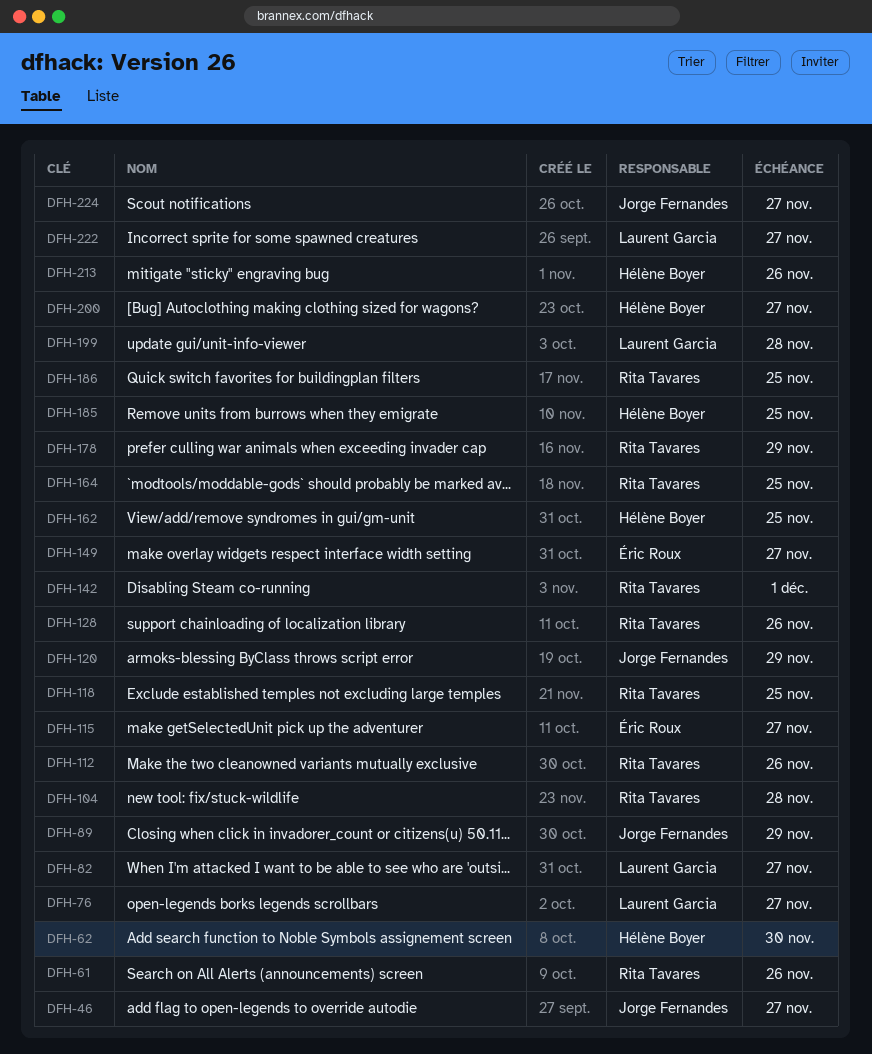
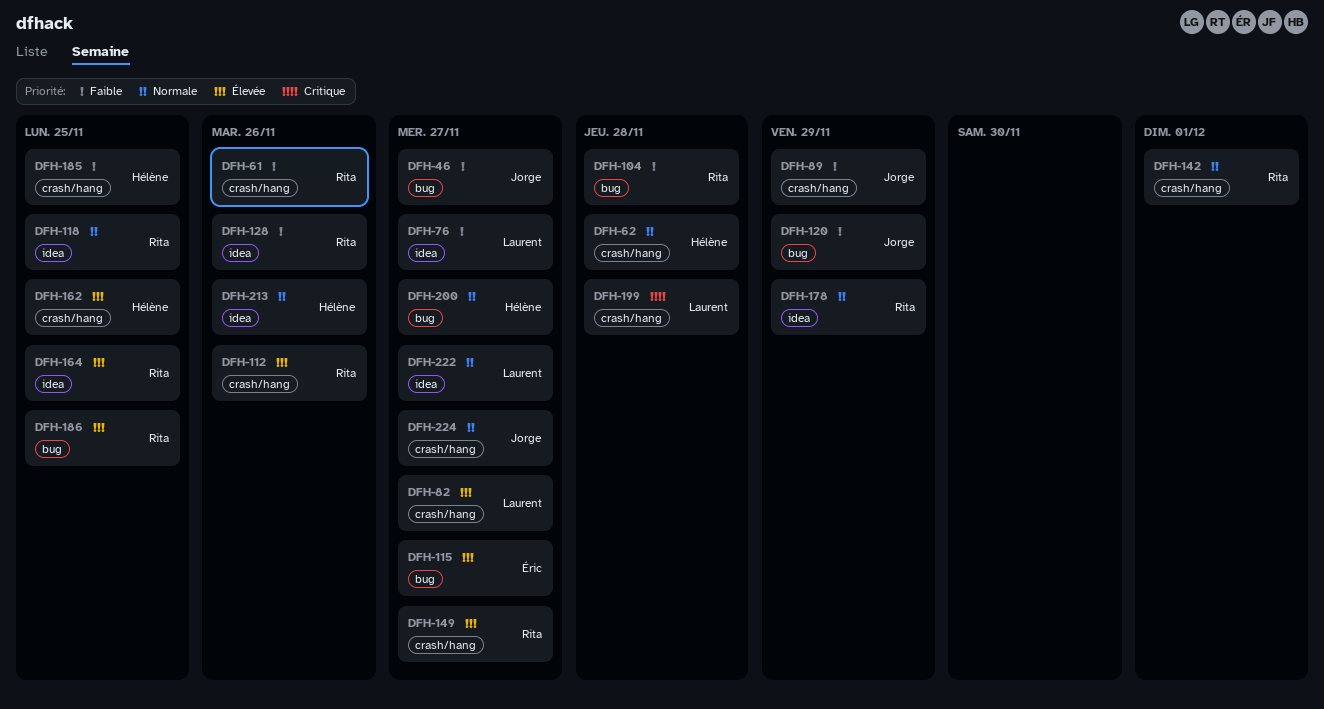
DFH-62, due: Nov 30 -> Nov 28
DFH-149, owner: Éric Roux -> Rita Tavares

